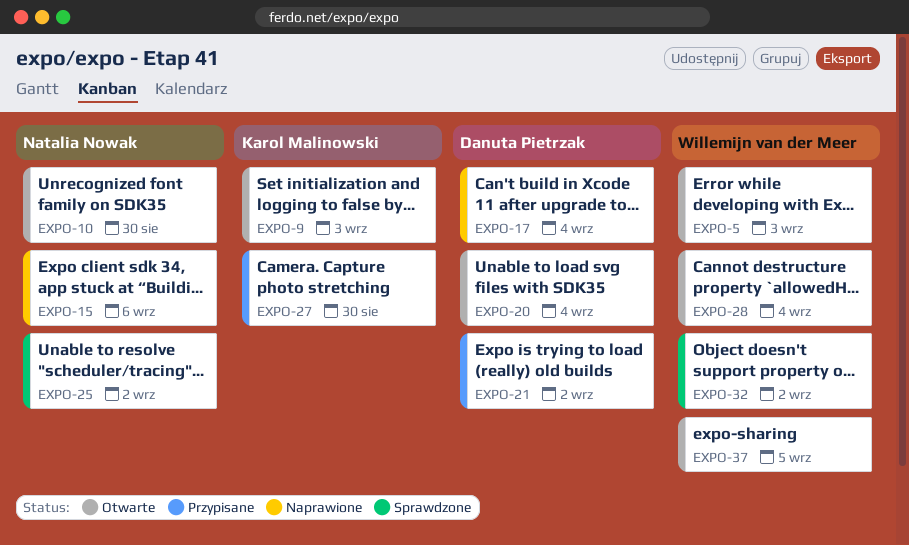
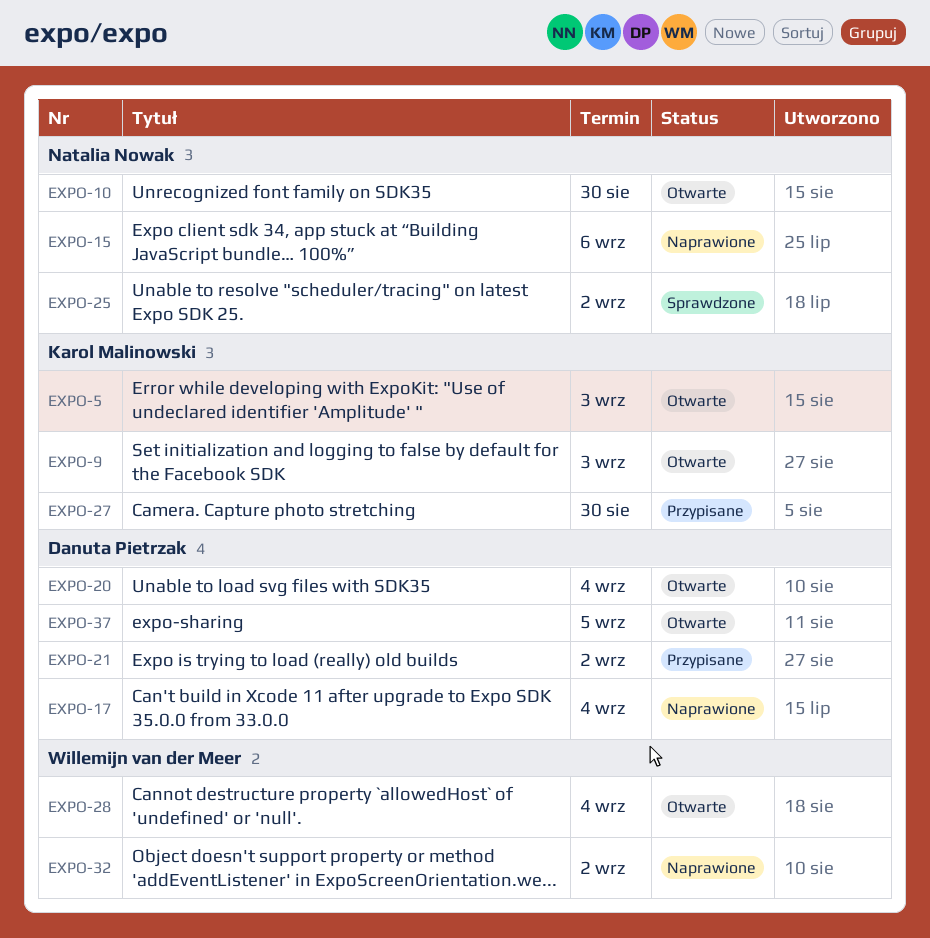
EXPO-5, owner: Willemijn van der Meer -> Karol Malinowski
EXPO-32, status: Sprawdzone -> Naprawione
EXPO-37, owner: Willemijn van der Meer -> Danuta Pietrzak

